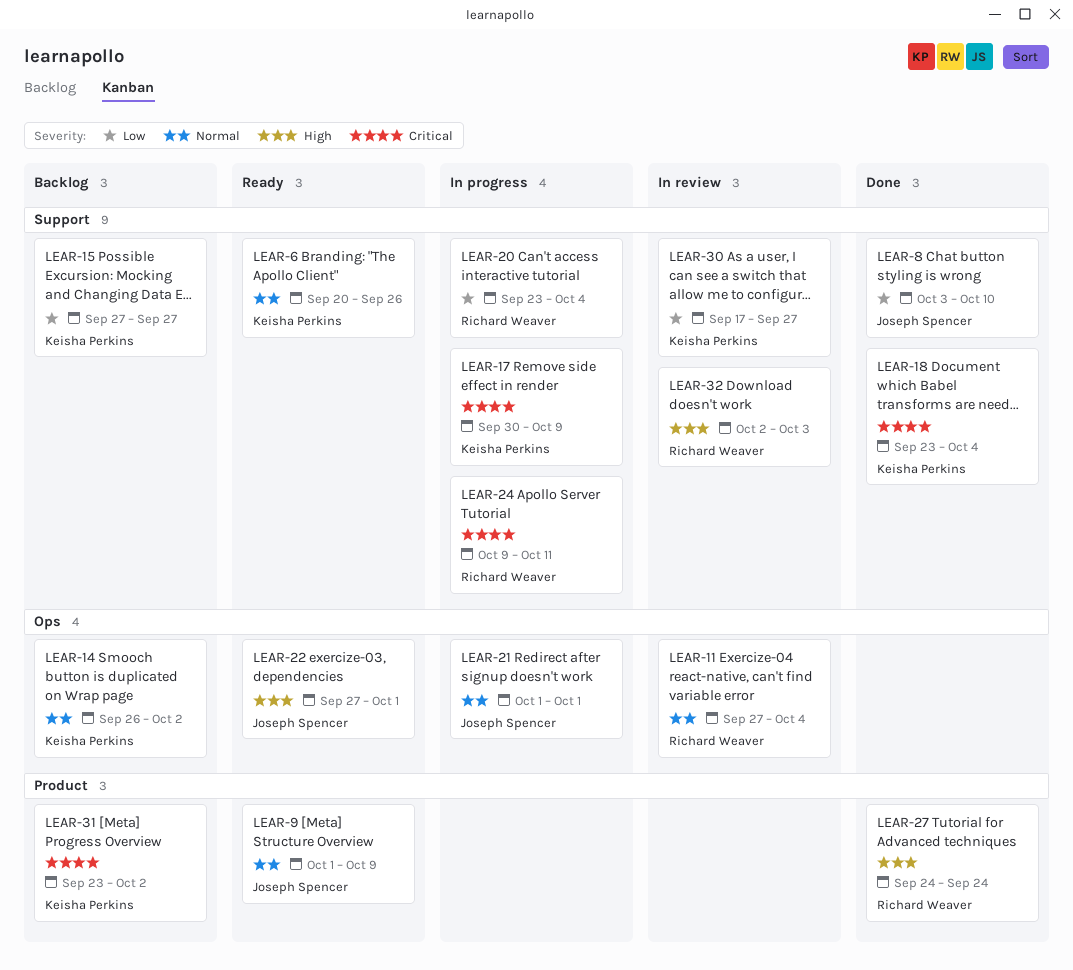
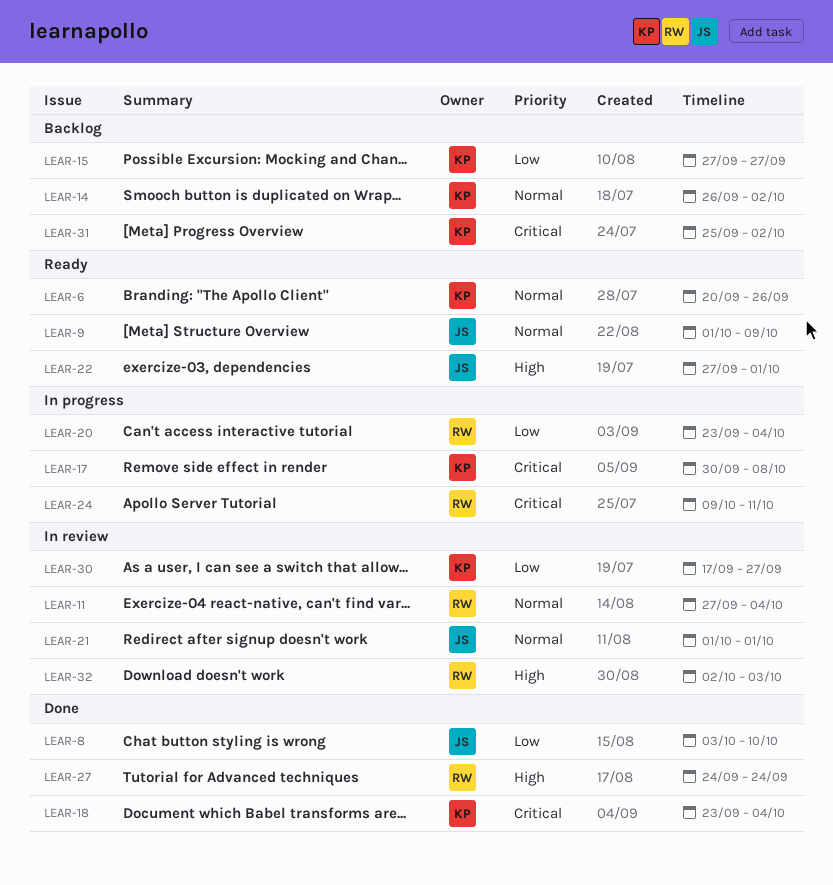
LEAR-17, due: Oct 9 -> Oct 8
LEAR-21, status: In progress -> In review
LEAR-31, start: Sep 23 -> Sep 25

